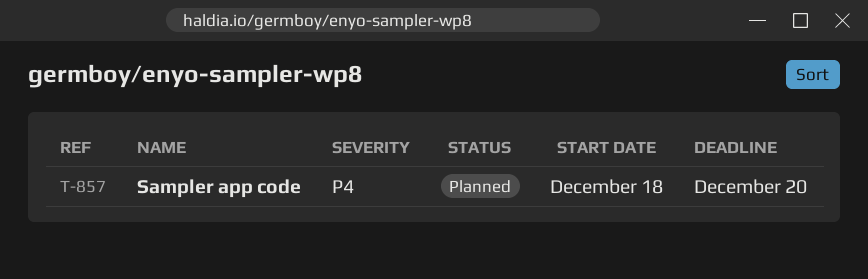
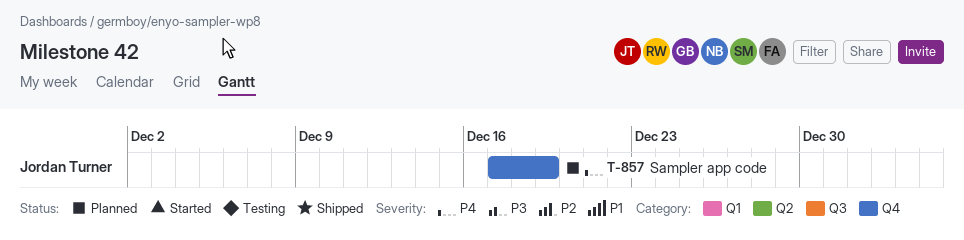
T-857, start: Dec 18 -> Dec 17
T-857, due: Dec 20 -> Dec 19

